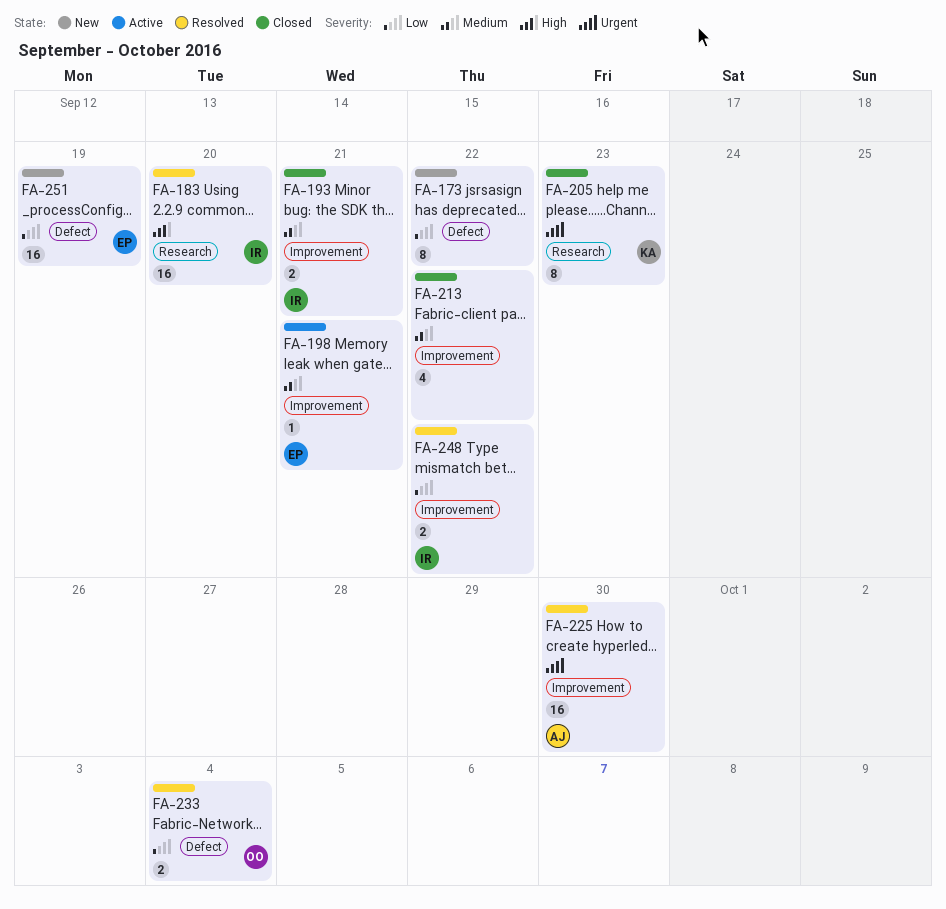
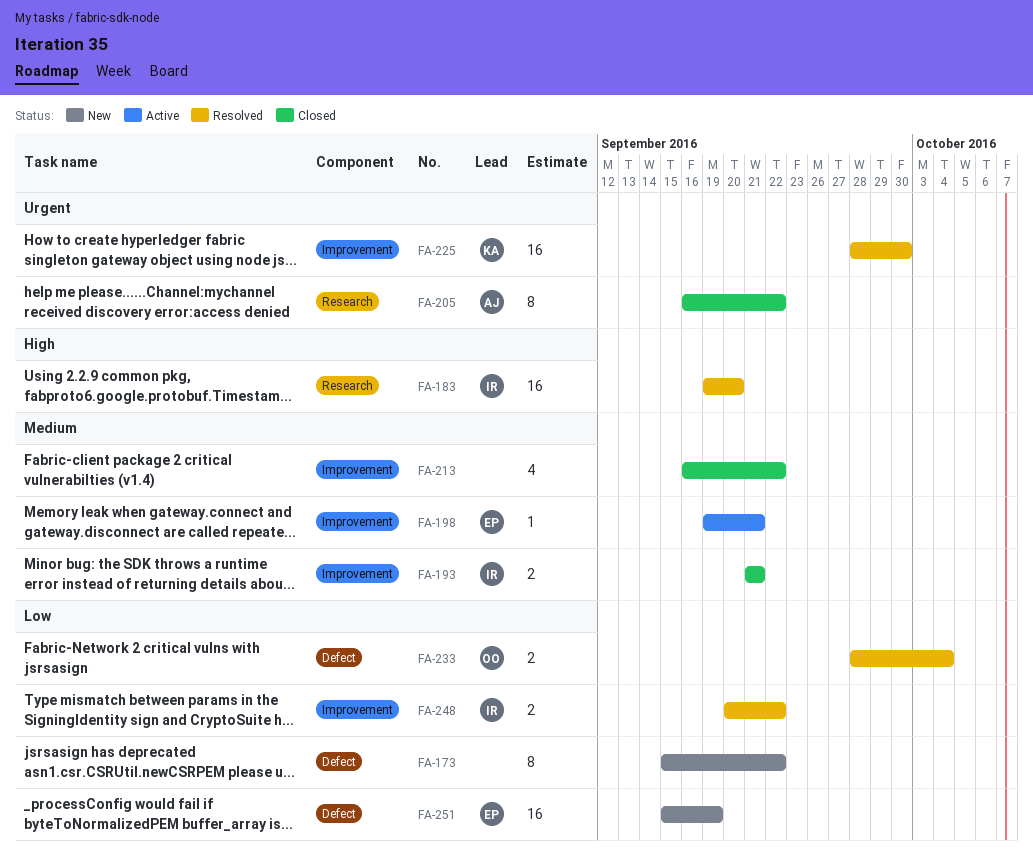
FA-205, owner: KA -> AJ
FA-205, due: Sep 23 -> Sep 22
FA-225, owner: AJ -> KA

